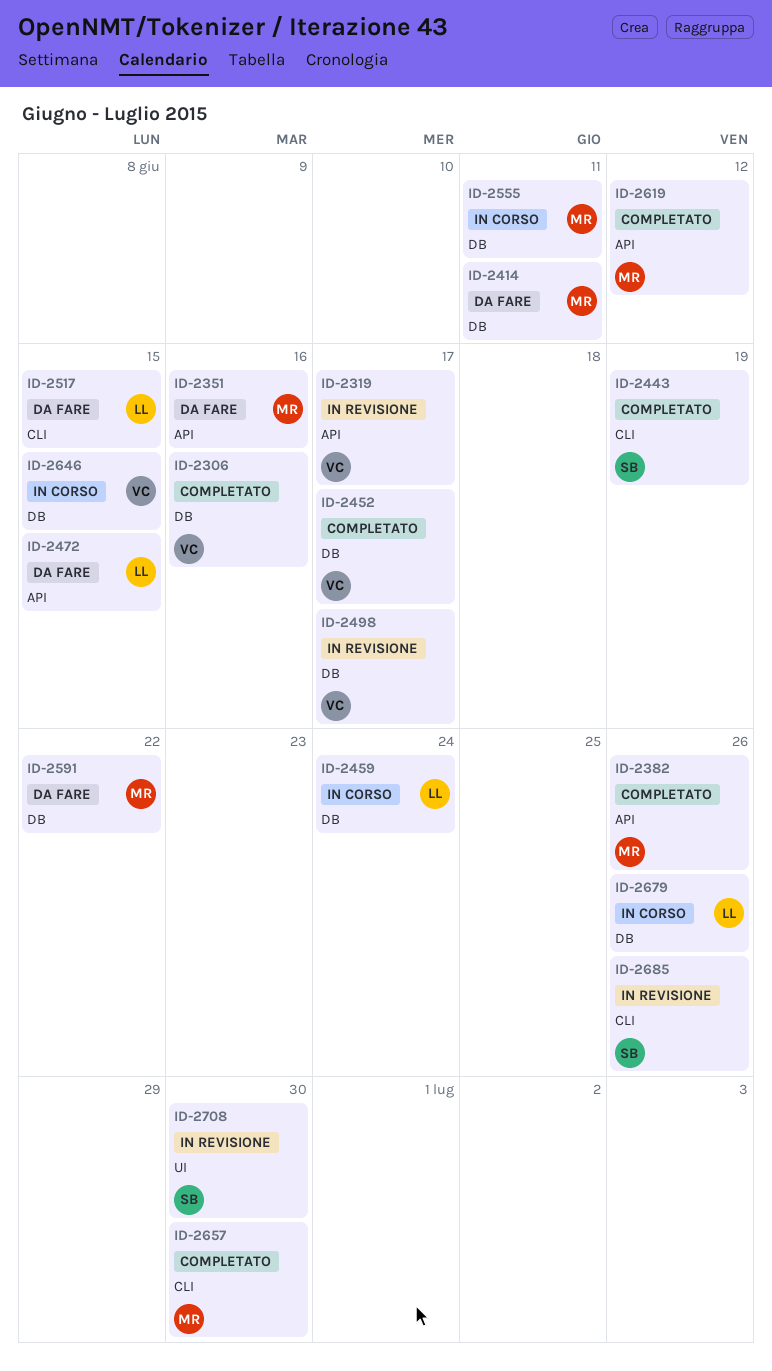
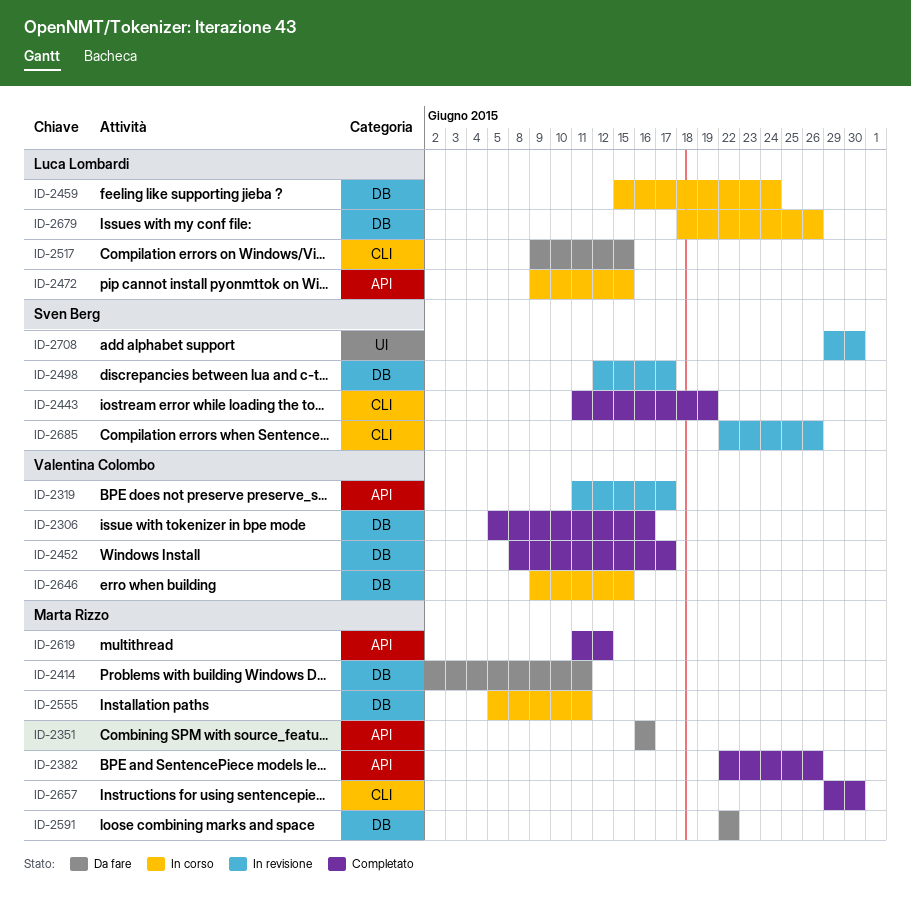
ID-2472, status: Da fare -> In corso
ID-2498, owner: Valentina Colombo -> Sven Berg

